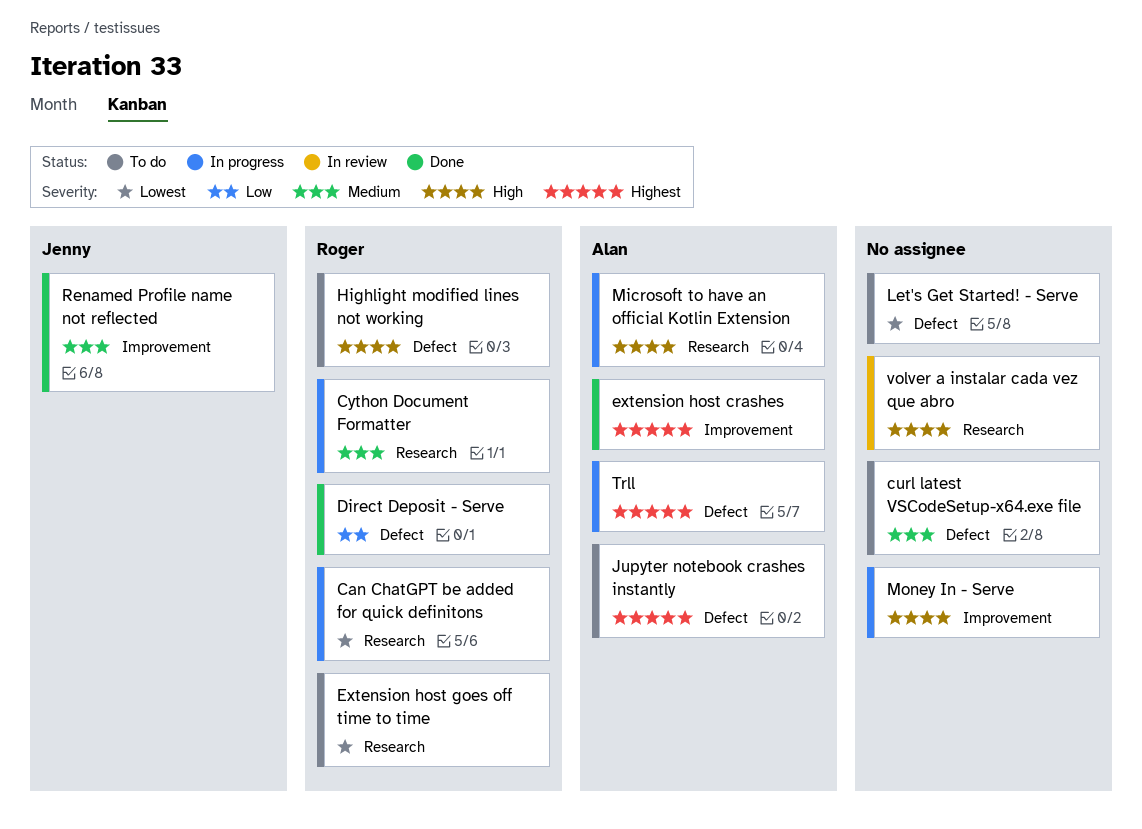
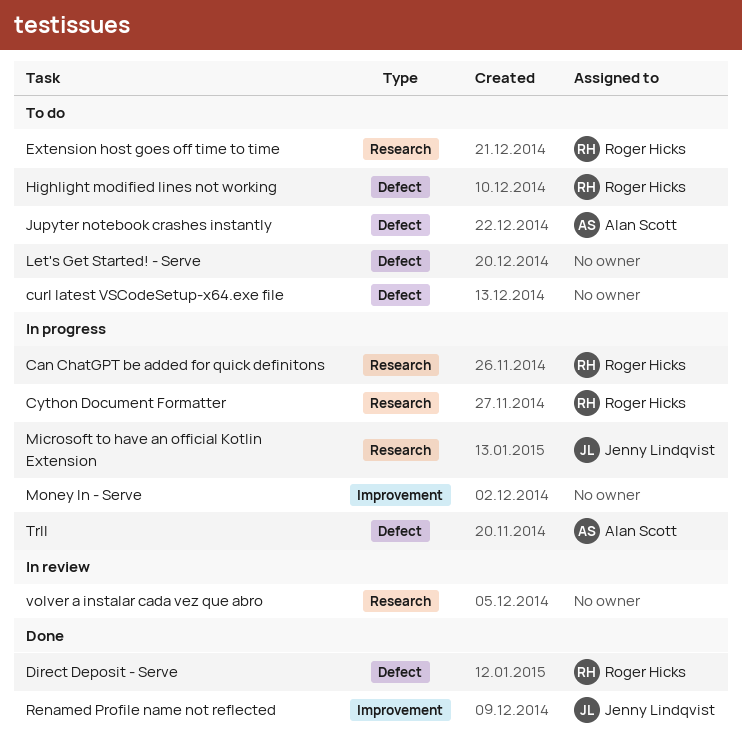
extension host crashes: present -> none
Microsoft to have an official Kotlin Extension, owner: Alan Scott -> Jenny Lindqvist

